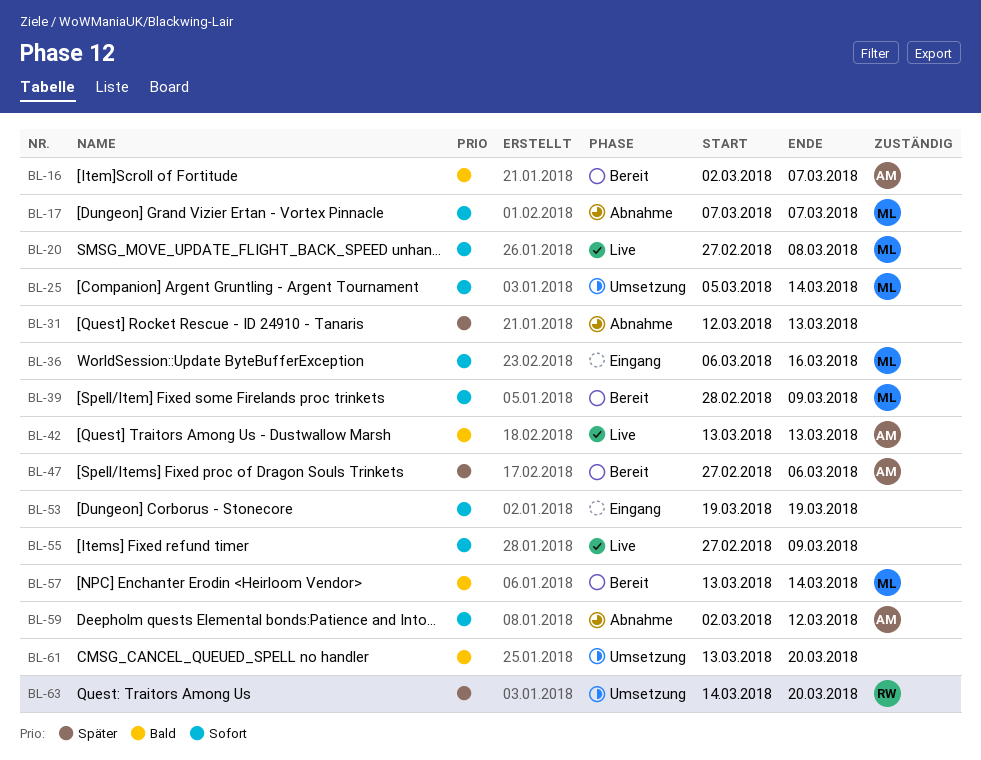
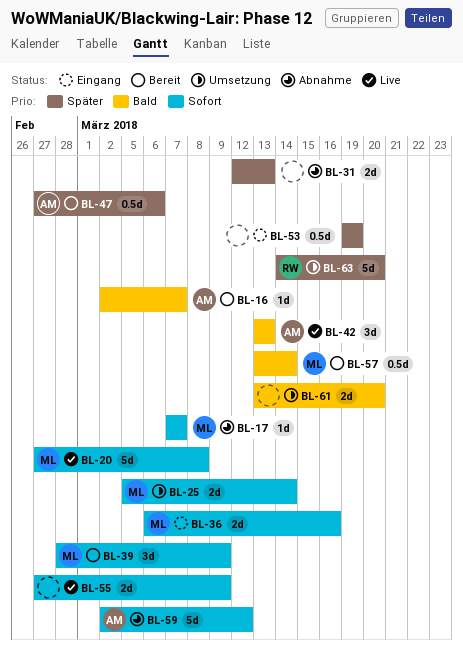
BL-53, priority: Sofort -> Später

